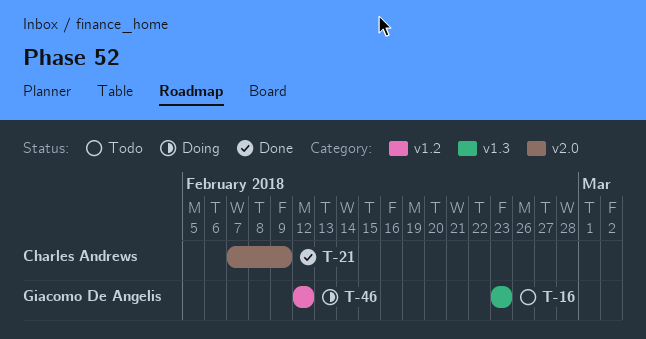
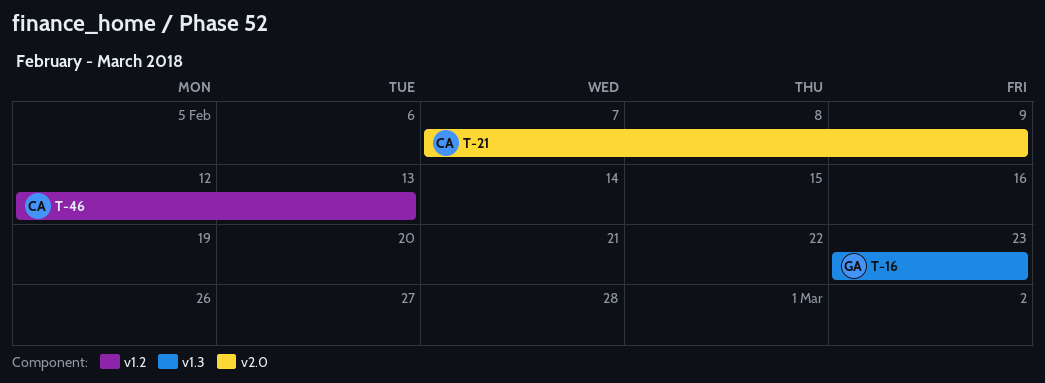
T-46, owner: Giacomo De Angelis -> Charles Andrews
T-46, due: Feb 12 -> Feb 13

